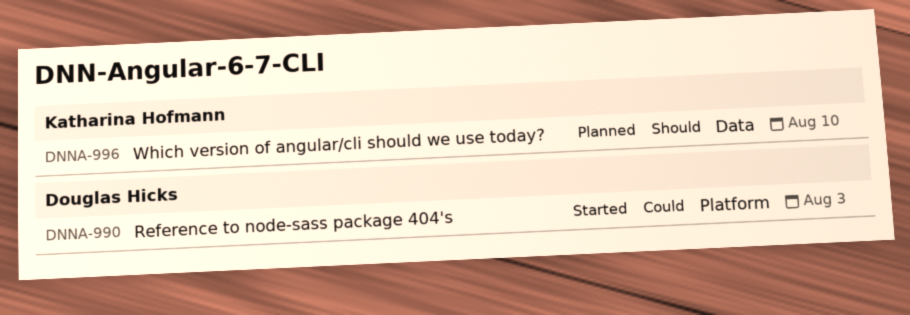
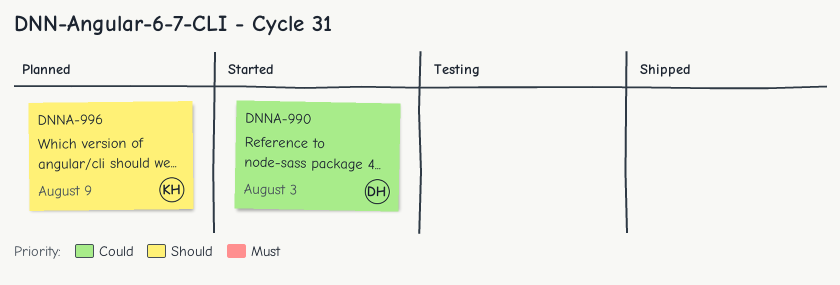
DNNA-996, due: Aug 10 -> Aug 9

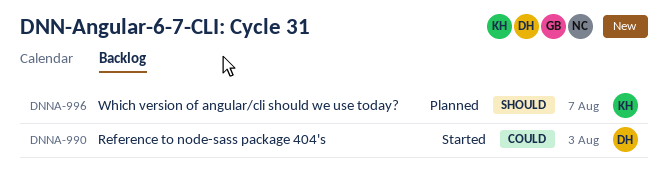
DNNA-996, due: Aug 9 -> Aug 7

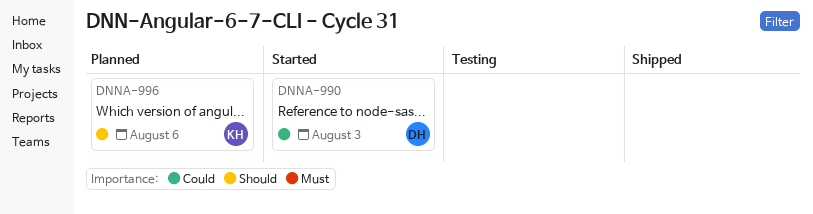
DNNA-996, due: Aug 7 -> Aug 6

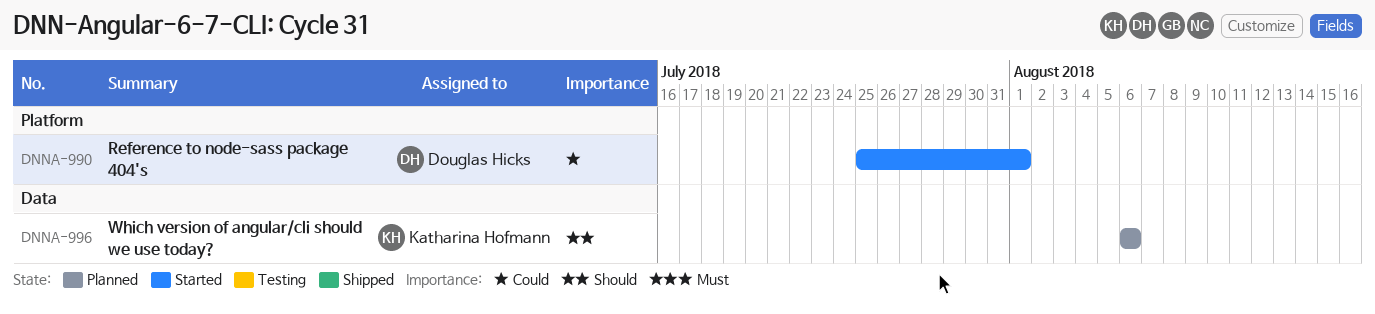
DNNA-990, due: Aug 3 -> Aug 1

